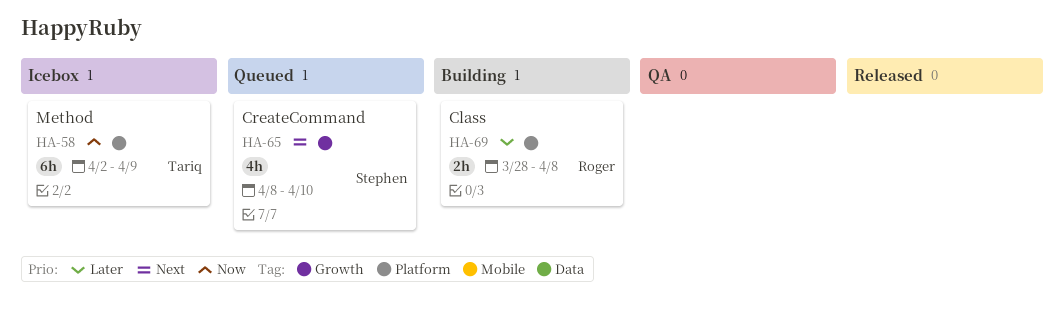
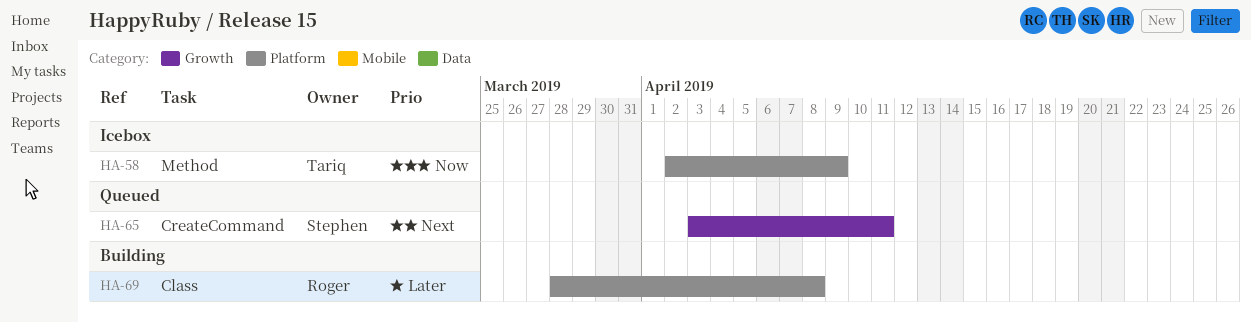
HA-65, start: Apr 8 -> Apr 3
HA-65, due: Apr 10 -> Apr 11

